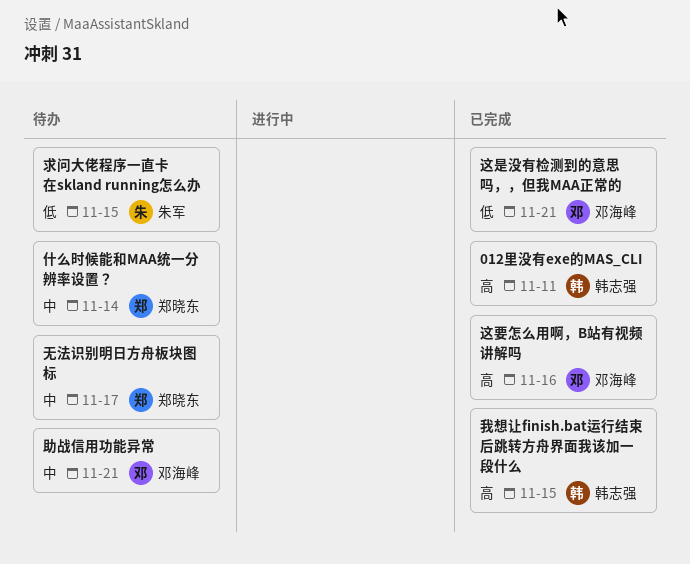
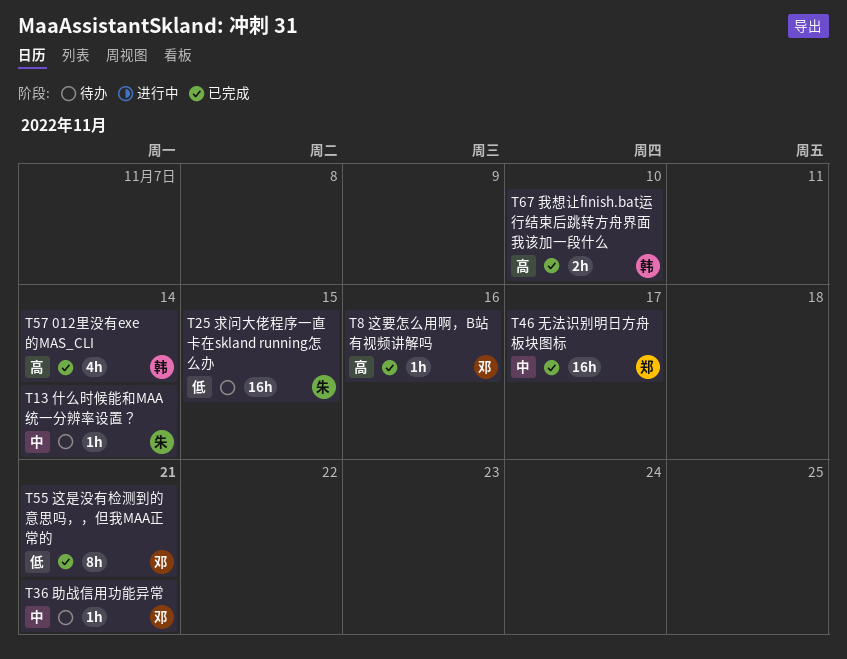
012里没有exe的MAS_CLI, due: Nov 11 -> Nov 14
什么时候能和MAA统一分辨率设置？, owner: 郑晓东 -> 朱军
我想让finish.bat运行结束后跳转方舟界面我该加一段什么, due: Nov 15 -> Nov 10
无法识别明日方舟板块图标, status: 待办 -> 已完成

